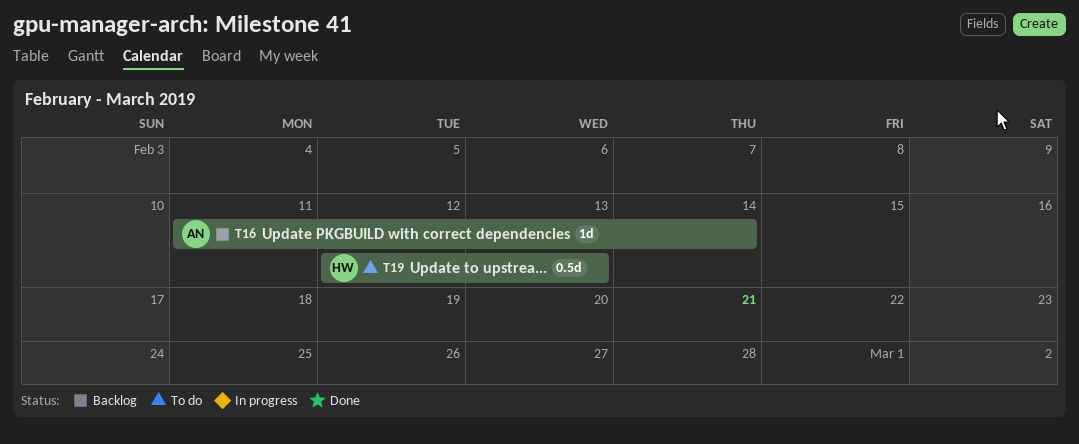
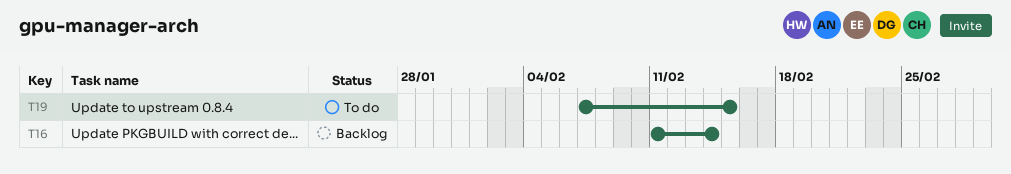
T19, start: Feb 12 -> Feb 7
T19, due: Feb 13 -> Feb 15

